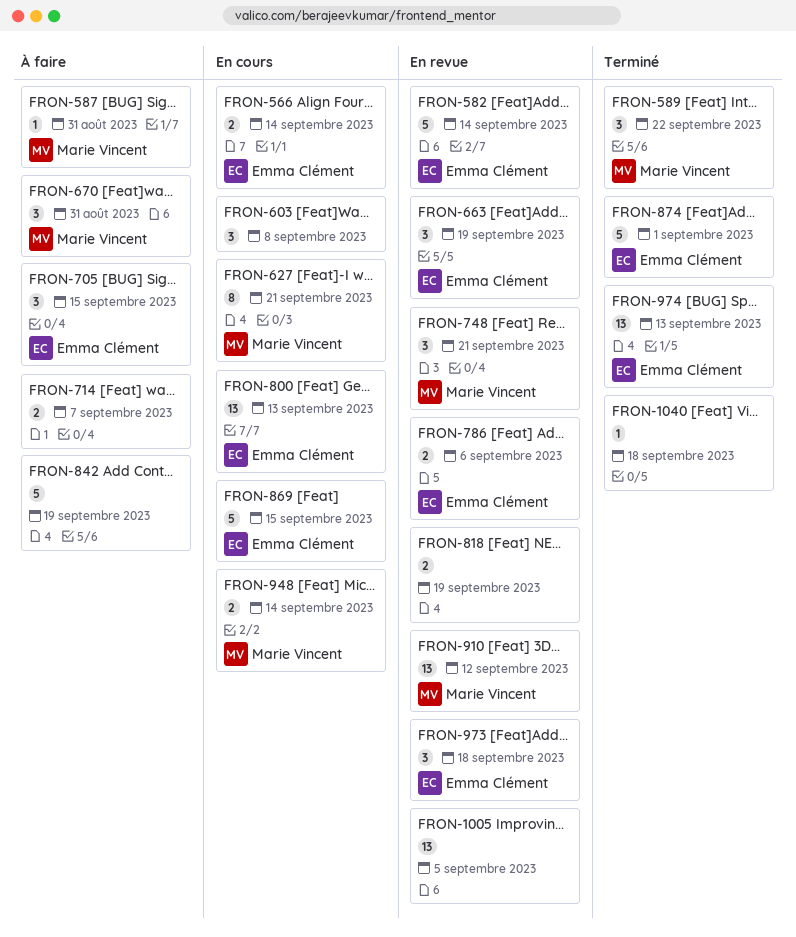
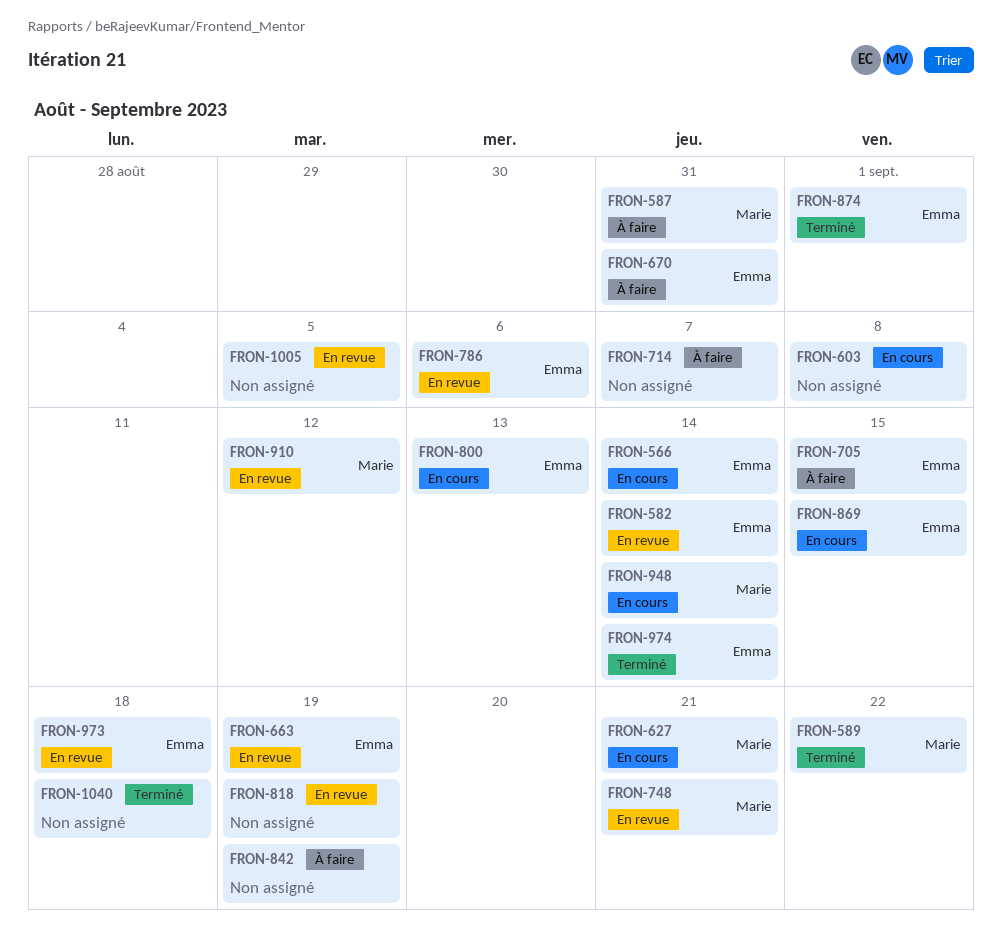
FRON-670, owner: Marie Vincent -> Emma Clément
FRON-974, due: Sep 13 -> Sep 14

